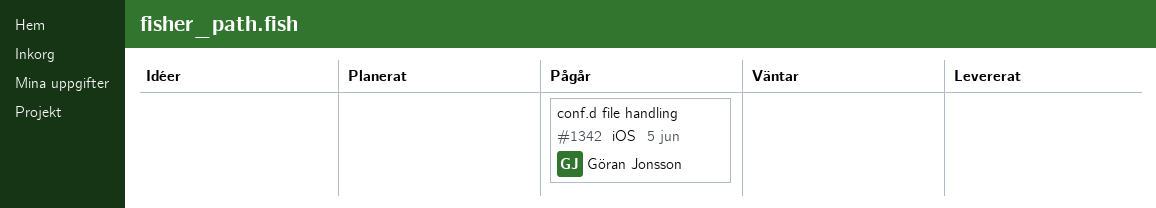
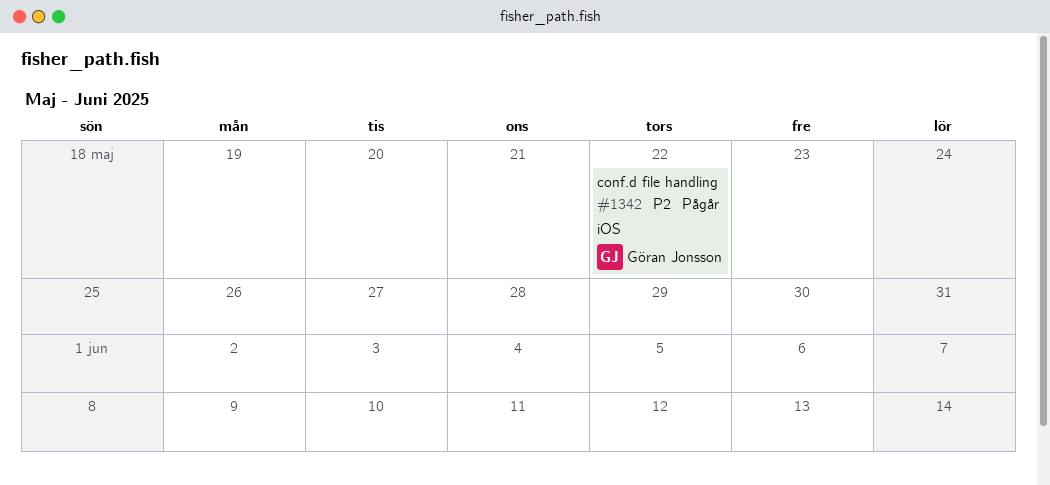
#1342, due: Jun 5 -> May 22

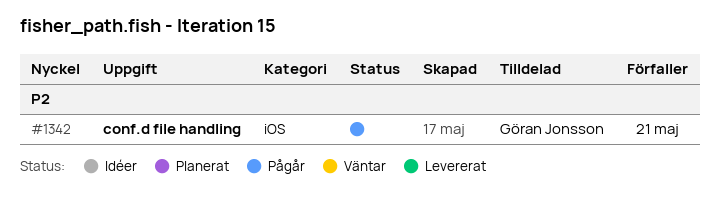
#1342, due: May 22 -> May 21

